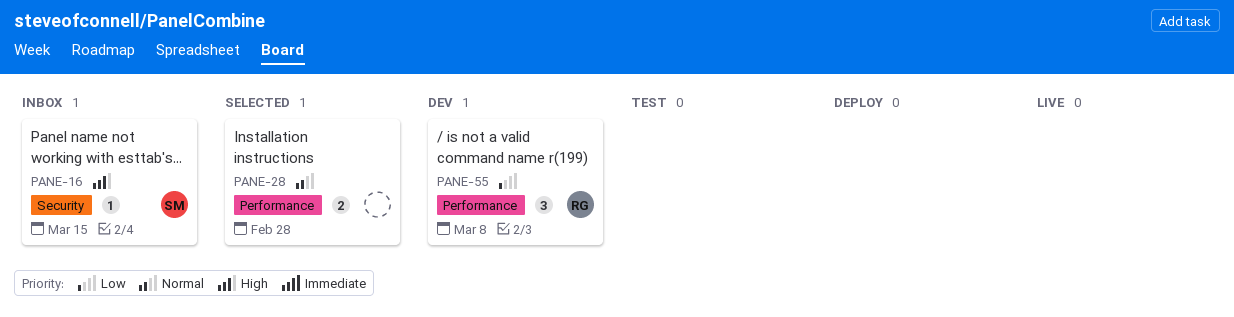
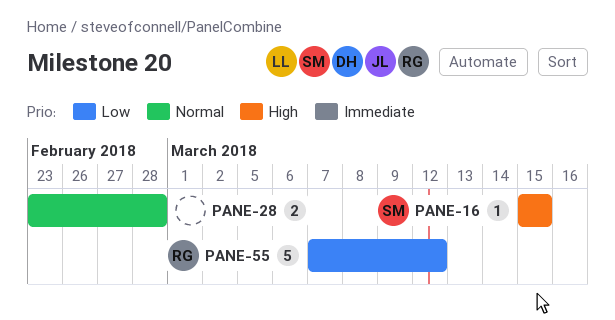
PANE-55, estimate: 3 -> 5
PANE-55, due: Mar 8 -> Mar 12

